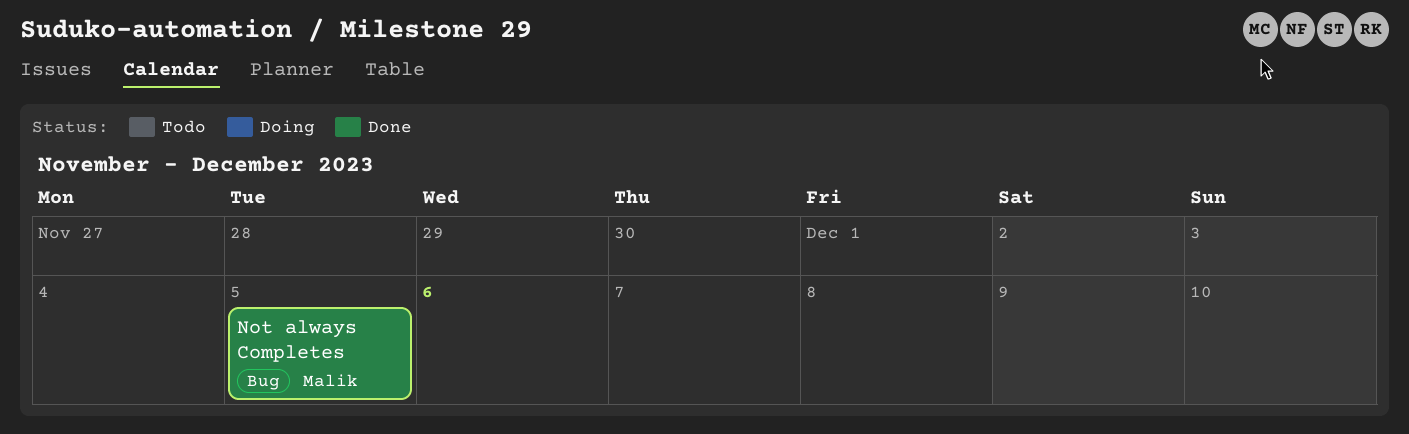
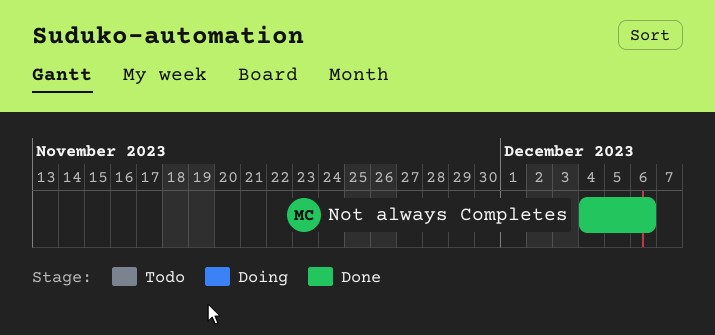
Not always Completes, due: Dec 5 -> Dec 6

